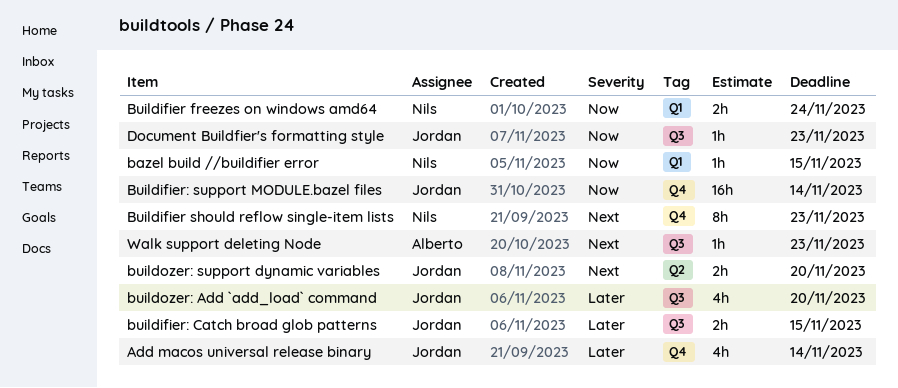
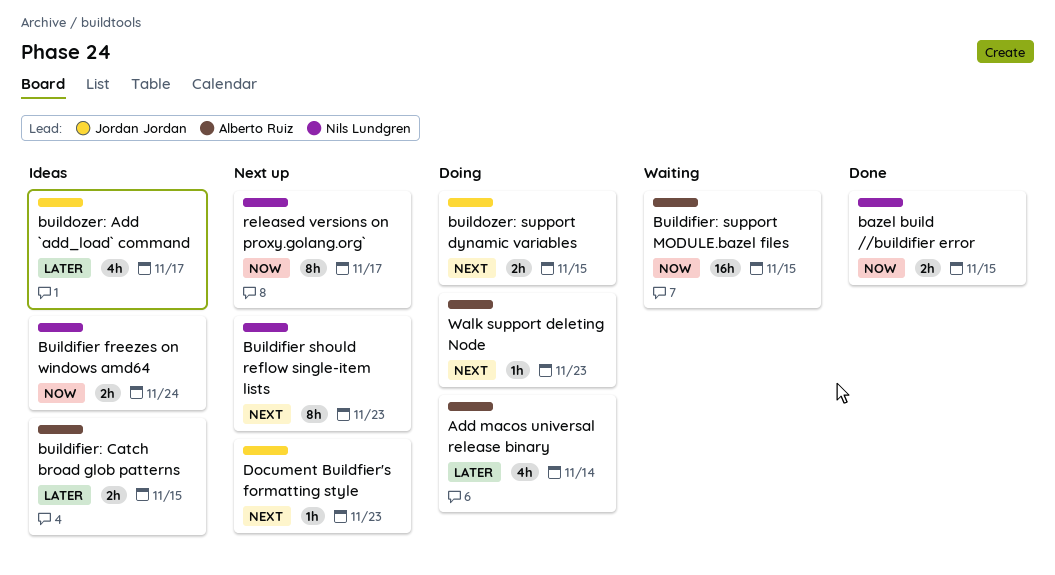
Add macos universal release binary, owner: Jordan Jordan -> Alberto Ruiz
bazel build //buildifier error, estimate: 1h -> 2h
buildifier: Catch broad glob patterns, owner: Jordan Jordan -> Alberto Ruiz
Buildifier: support MODULE.bazel files, owner: Jordan Jordan -> Alberto Ruiz
Buildifier: support MODULE.bazel files, due: Nov 14 -> Nov 15
buildozer: Add `add_load` command, due: Nov 20 -> Nov 17
buildozer: support dynamic variables, due: Nov 20 -> Nov 15
Document Buildfier's formatting style, priority: Now -> Next
released versions on proxy.golang.org`: none -> present

